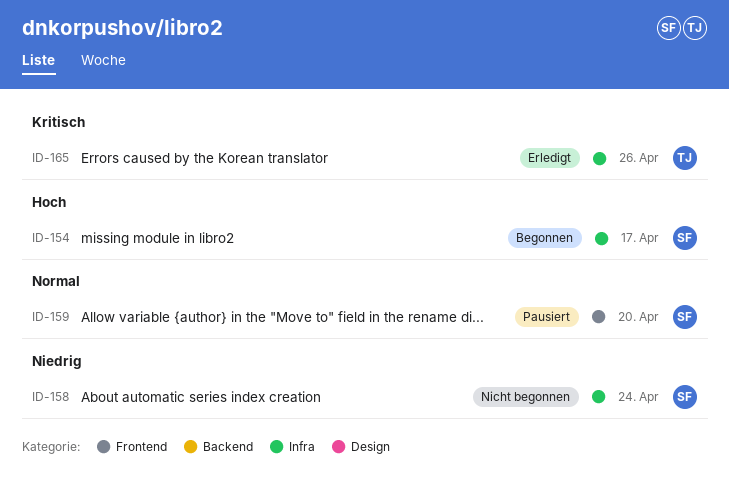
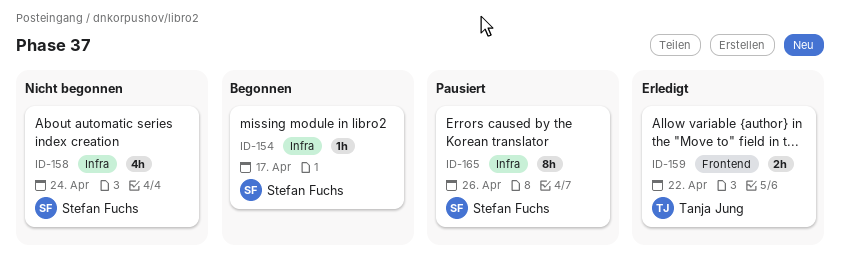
ID-159, status: Pausiert -> Erledigt
ID-159, owner: Stefan Fuchs -> Tanja Jung
ID-159, due: Apr 20 -> Apr 22
ID-165, status: Erledigt -> Pausiert
ID-165, owner: Tanja Jung -> Stefan Fuchs

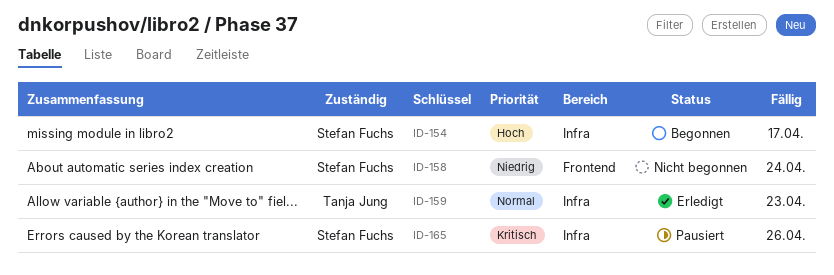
ID-158, label: Infra -> Frontend
ID-159, label: Frontend -> Infra
ID-159, due: Apr 22 -> Apr 23

